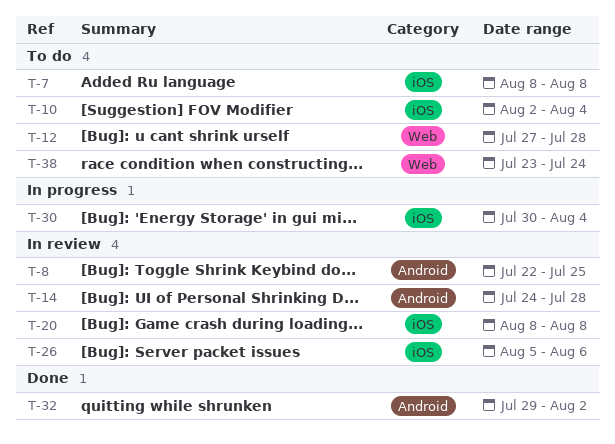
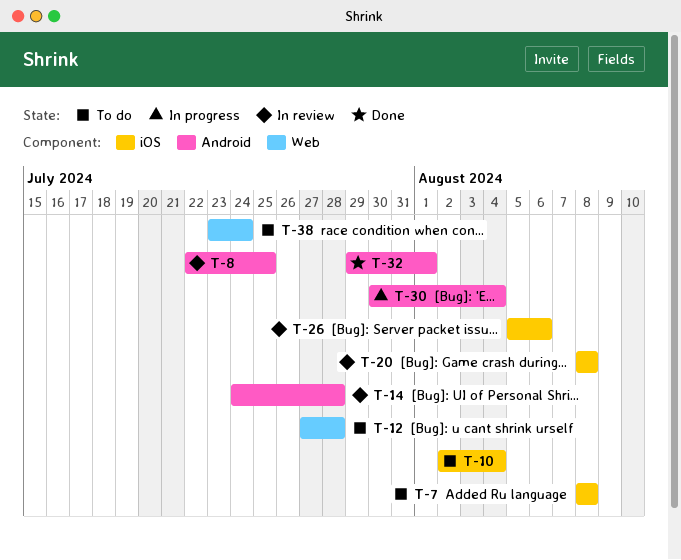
T-30, label: iOS -> Android
T-32, due: Aug 2 -> Aug 1

